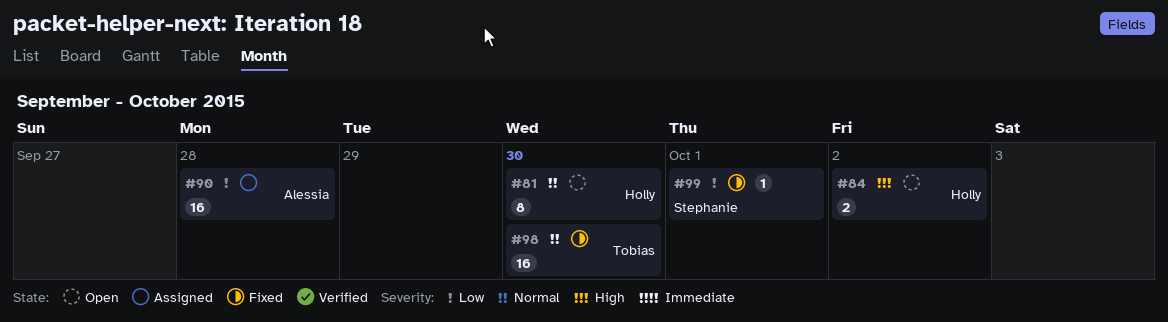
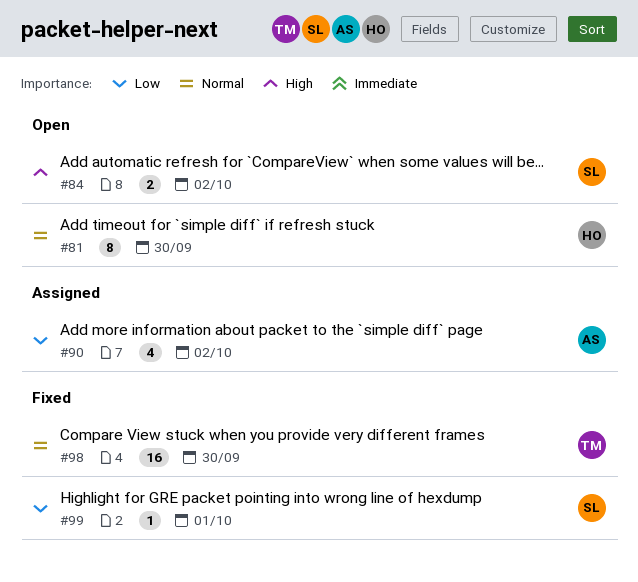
#84, owner: Holly -> Stephanie
#90, estimate: 16 -> 4
#90, due: Sep 28 -> Oct 2

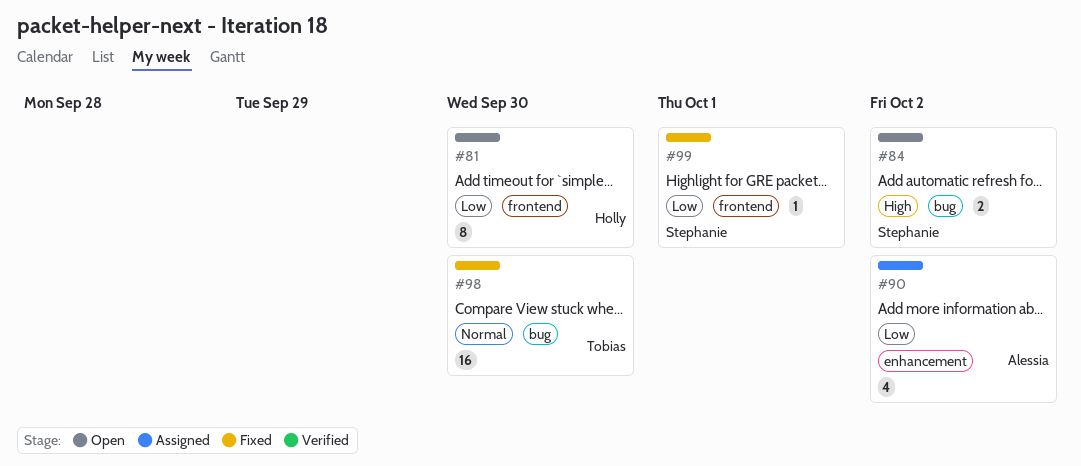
#81, priority: Normal -> Low

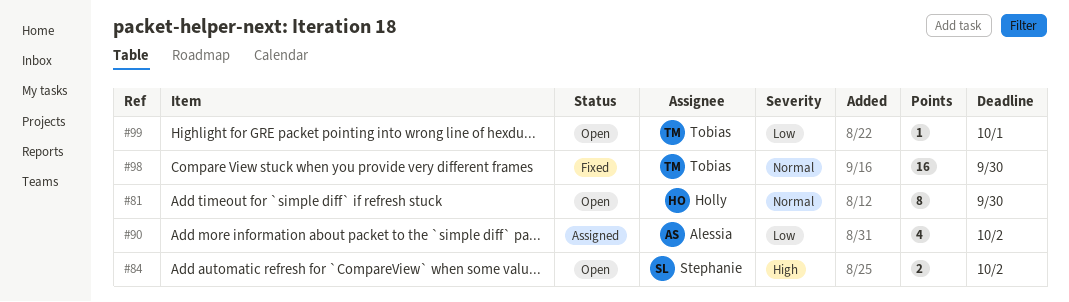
#81, priority: Low -> Normal
#99, status: Fixed -> Open
#99, owner: Stephanie -> Tobias

